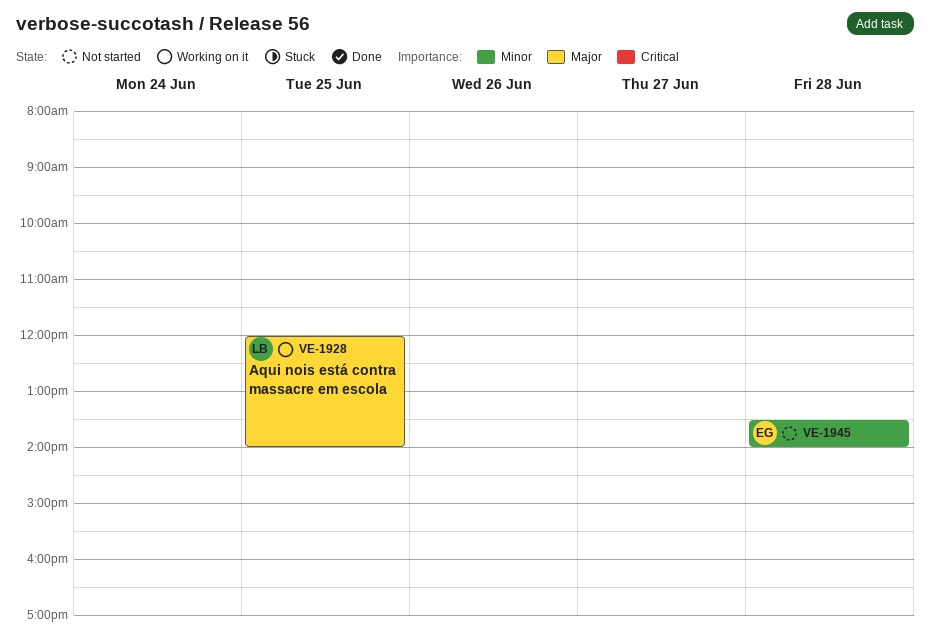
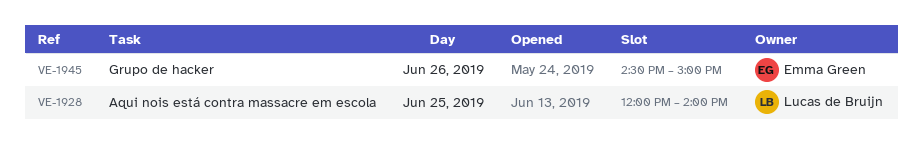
VE-1945, day: Jun 28 -> Jun 26
VE-1945, begins: 13:30 -> 14:30
VE-1945, ends: 14:00 -> 15:00

